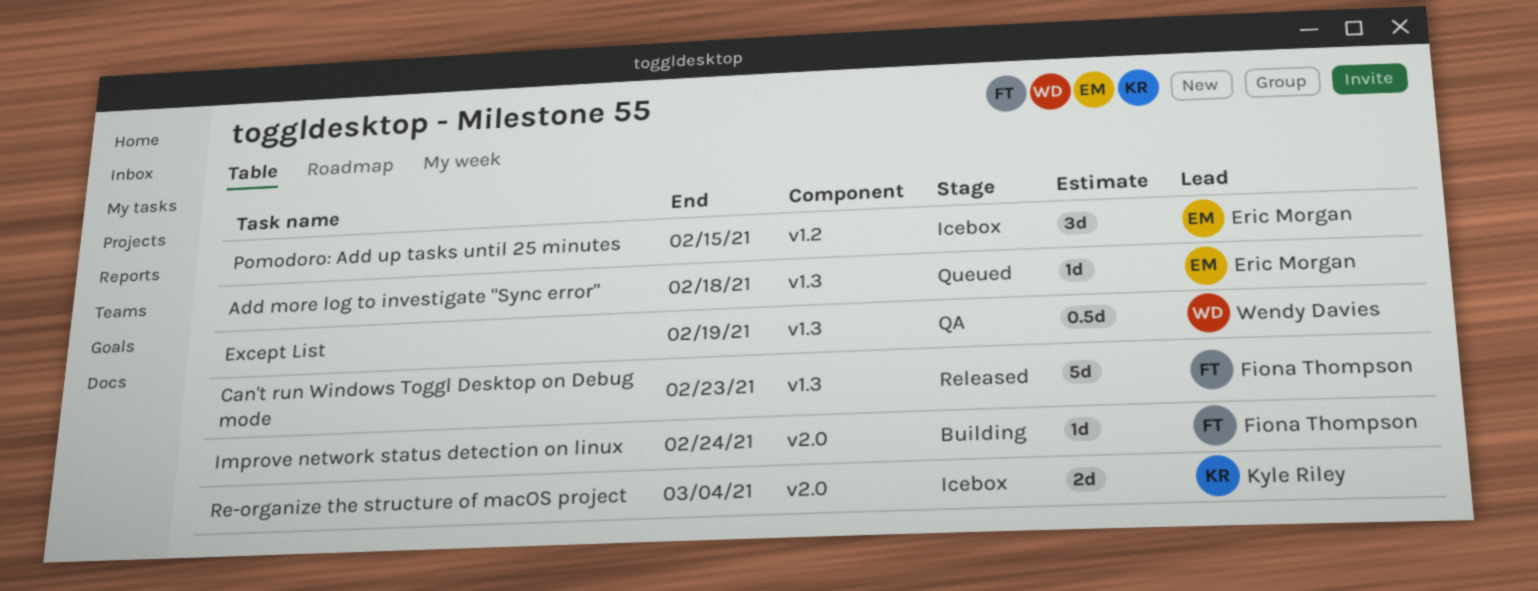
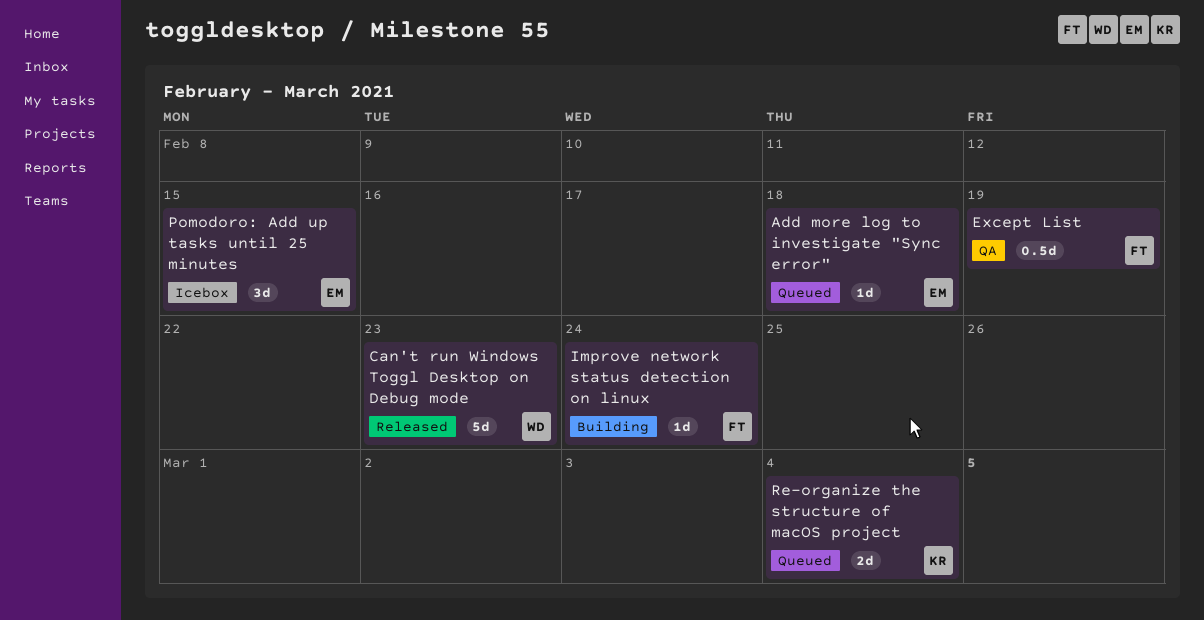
Can't run Windows Toggl Desktop on Debug mode, owner: Fiona Thompson -> Wendy Davies
Except List, owner: Wendy Davies -> Fiona Thompson
Re-organize the structure of macOS project, status: Icebox -> Queued

